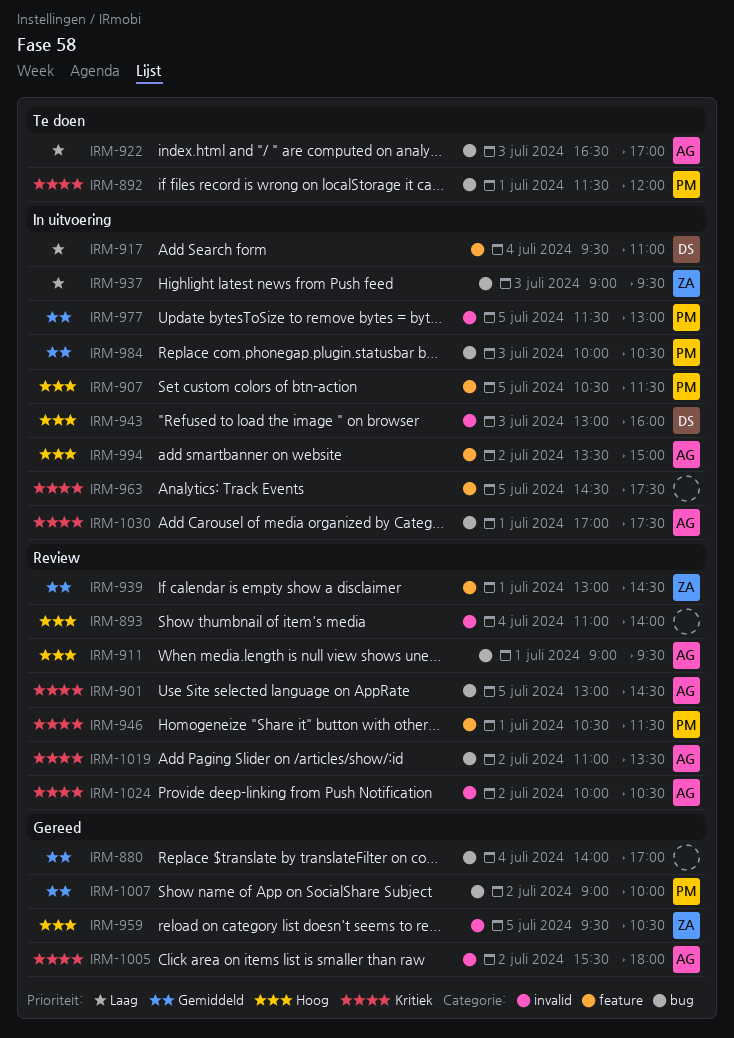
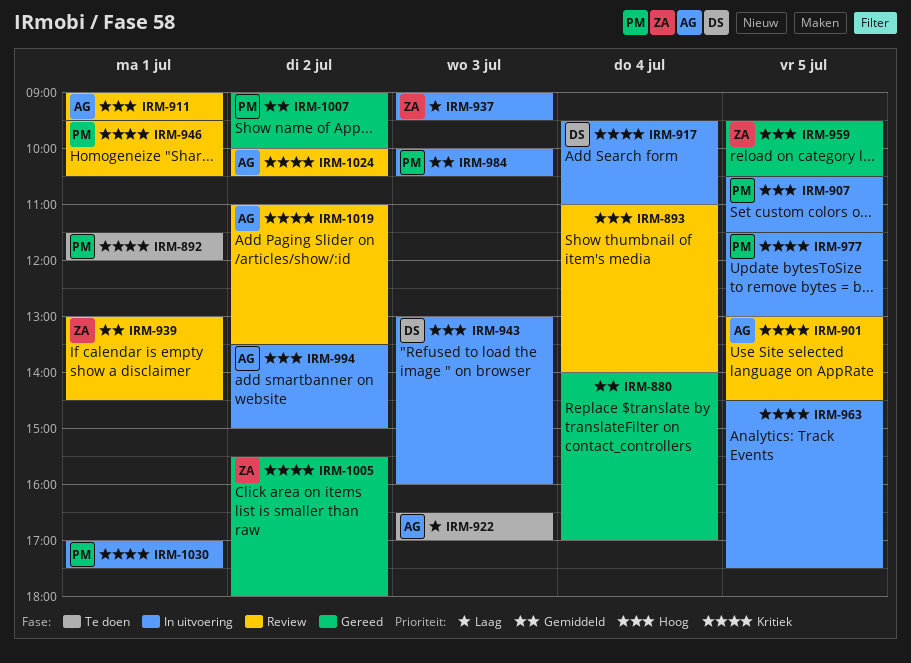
IRM-917, priority: Laag -> Kritiek
IRM-946, begins: 10:30 -> 09:30
IRM-946, ends: 11:30 -> 10:30
IRM-977, priority: Gemiddeld -> Kritiek
IRM-1005, owner: AG -> ZA
IRM-1030, owner: AG -> PM

